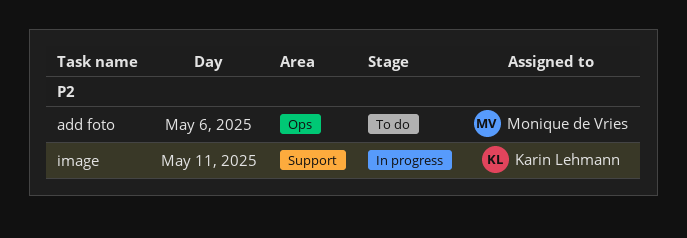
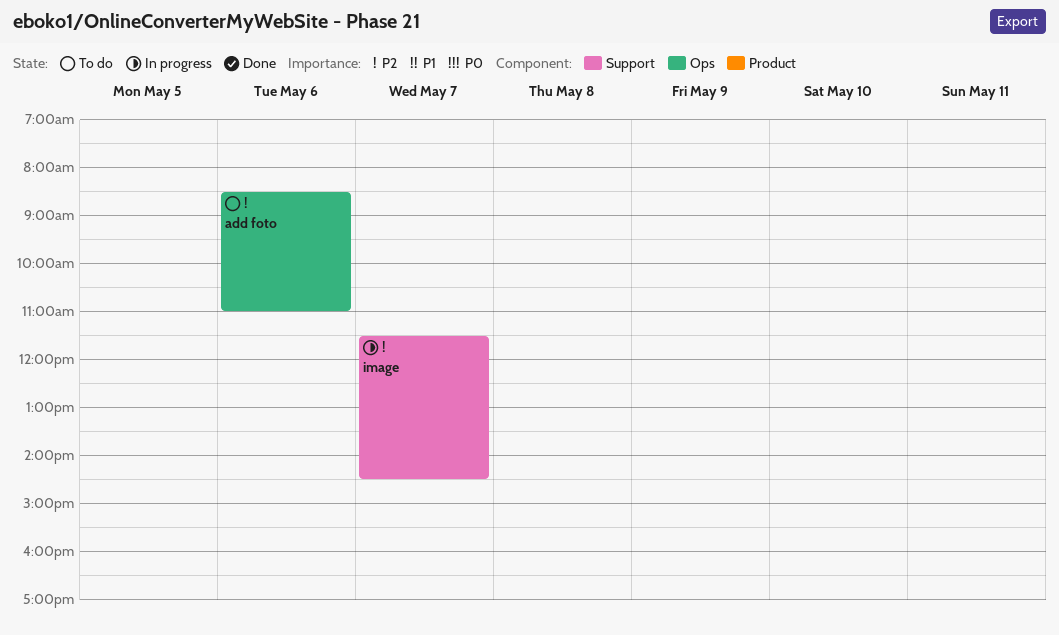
image, day: May 11 -> May 7

